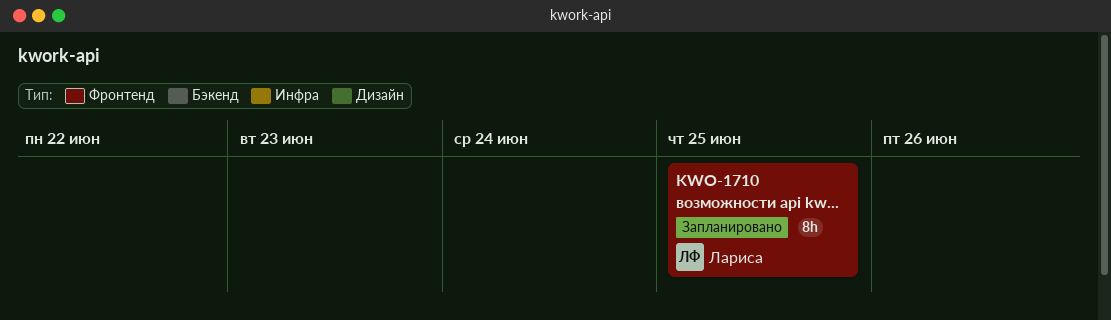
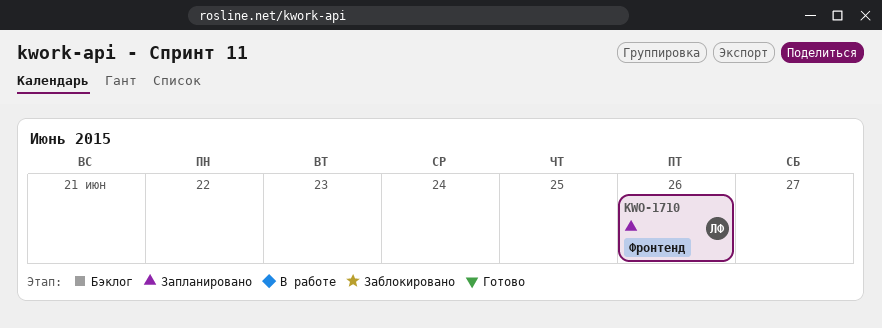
KWO-1710, due: Jun 25 -> Jun 26

